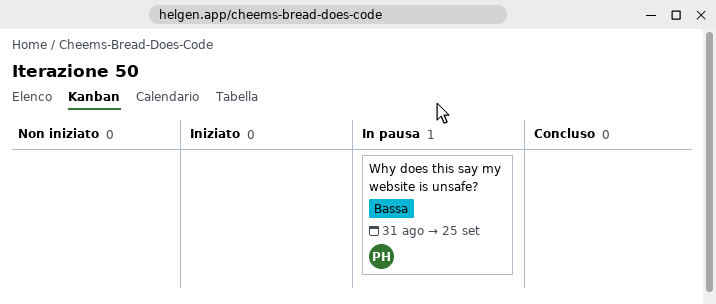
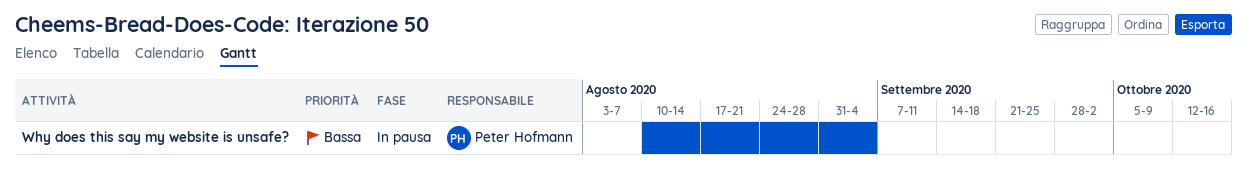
Why does this say my website is unsafe?, start: Aug 31 -> Aug 10
Why does this say my website is unsafe?, due: Sep 25 -> Sep 4

